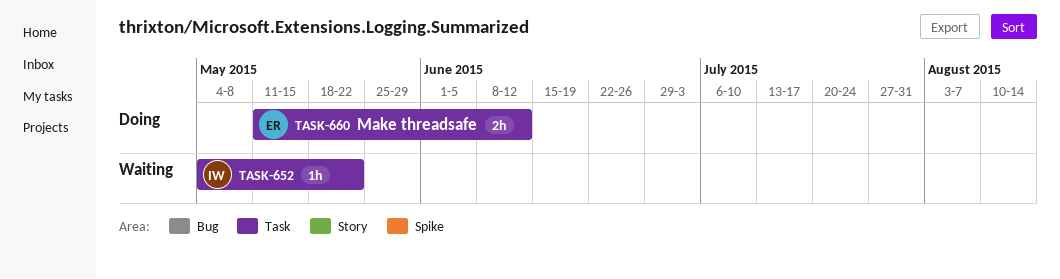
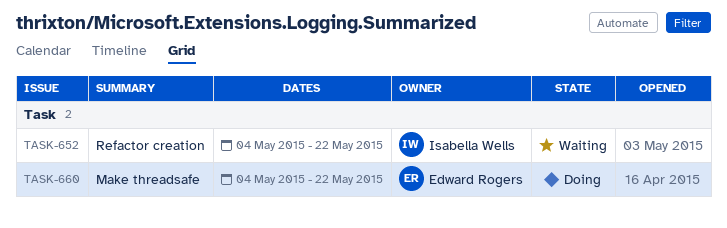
TASK-660, start: May 11 -> May 4
TASK-660, due: Jun 12 -> May 22

